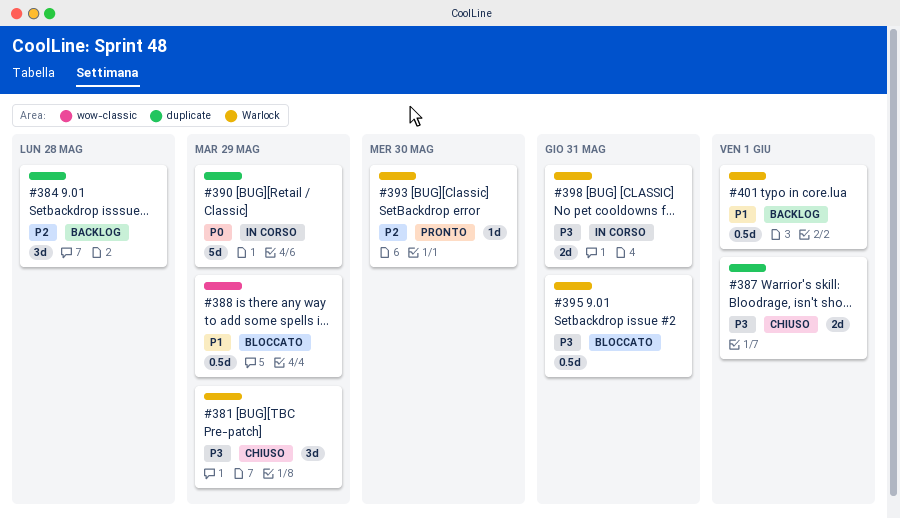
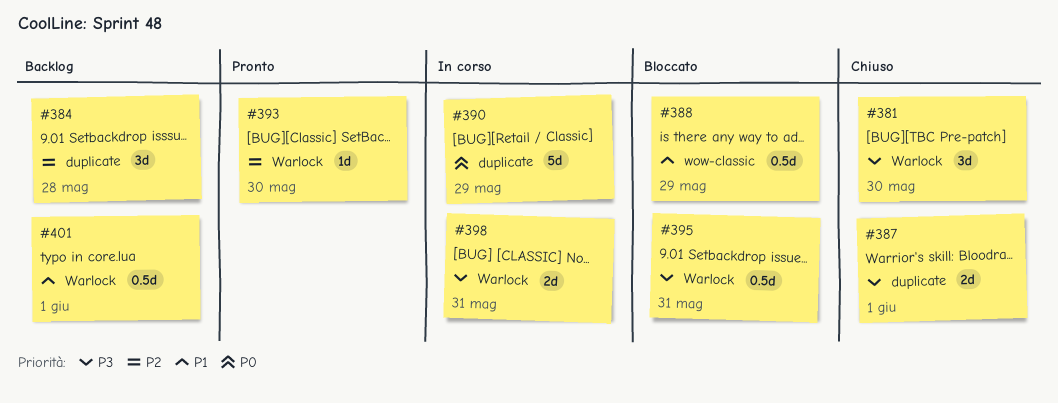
#381, due: May 29 -> May 30

